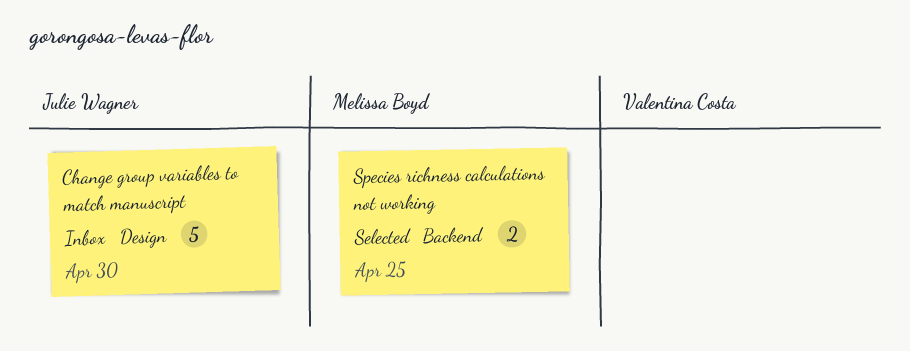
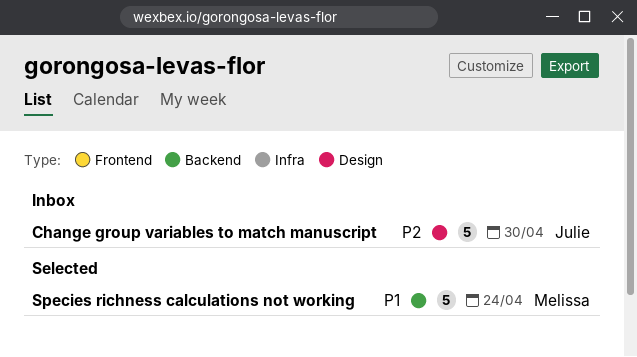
Species richness calculations not working, estimate: 2 -> 5
Species richness calculations not working, due: Apr 25 -> Apr 24

